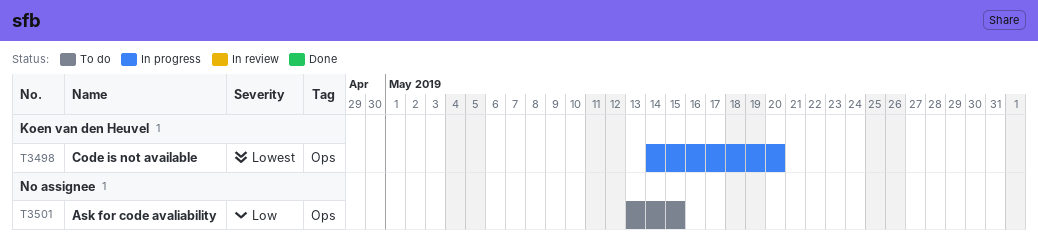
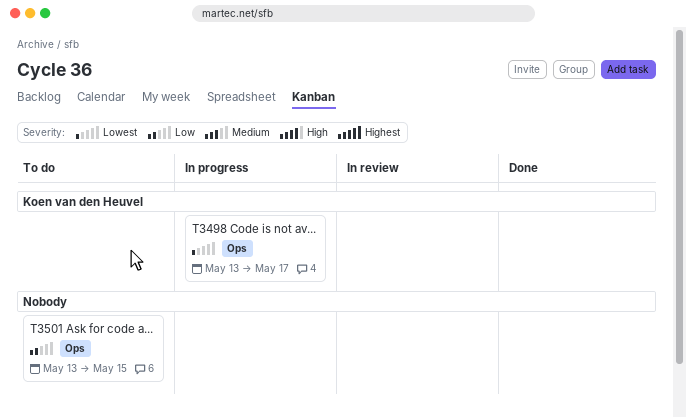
T3498, start: May 14 -> May 13
T3498, due: May 20 -> May 17

